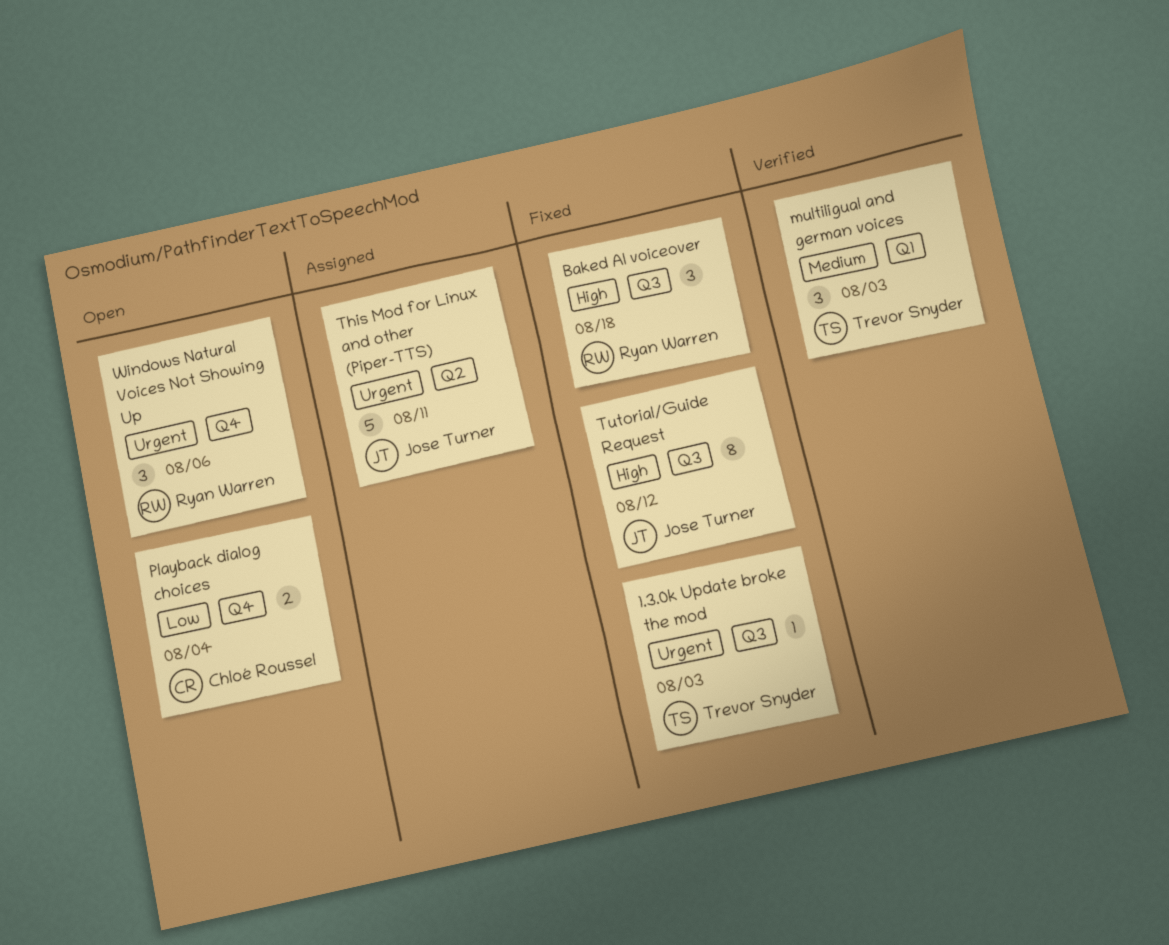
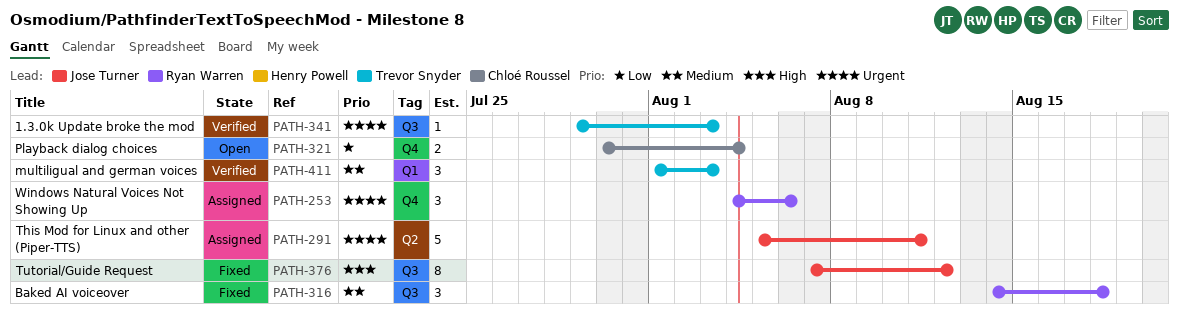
1.3.0k Update broke the mod, status: Fixed -> Verified
Baked AI voiceover, priority: High -> Medium
Windows Natural Voices Not Showing Up, status: Open -> Assigned

